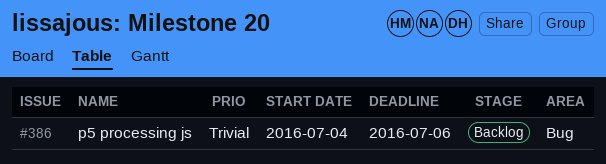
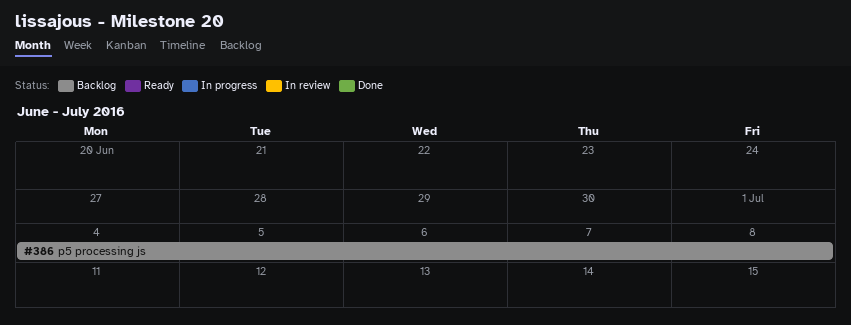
#386, due: Jul 6 -> Jul 8

